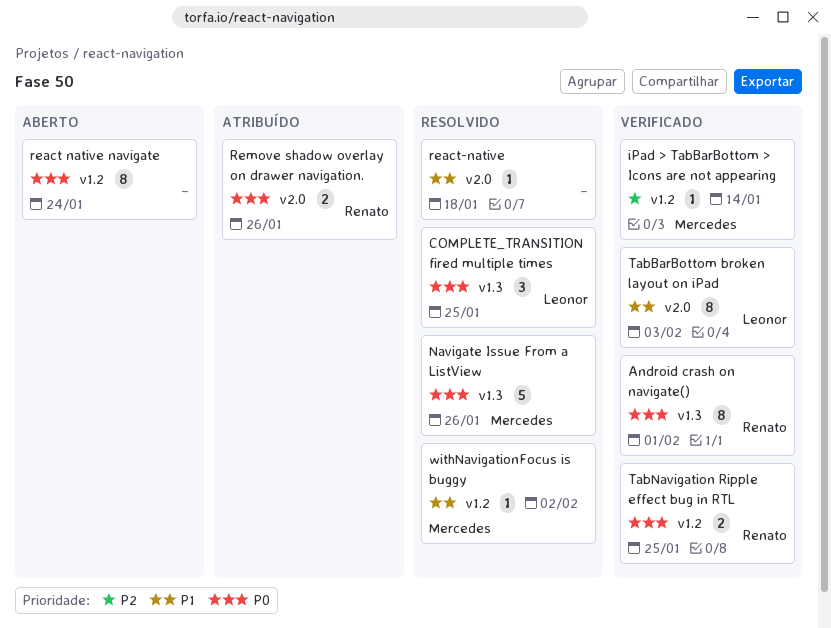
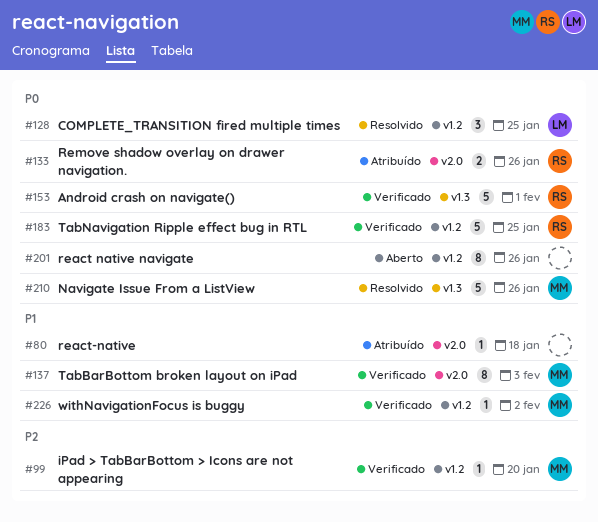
Android crash on navigate(), estimate: 8 -> 5
COMPLETE_TRANSITION fired multiple times, label: v1.3 -> v1.2
iPad > TabBarBottom > Icons are not appearing, due: Jan 14 -> Jan 20
react native navigate, due: Jan 24 -> Jan 26
react-native, status: Resolvido -> Atribuído
TabBarBottom broken layout on iPad, owner: Leonor -> Mercedes
TabNavigation Ripple effect bug in RTL, estimate: 2 -> 5
withNavigationFocus is buggy, status: Resolvido -> Verificado

